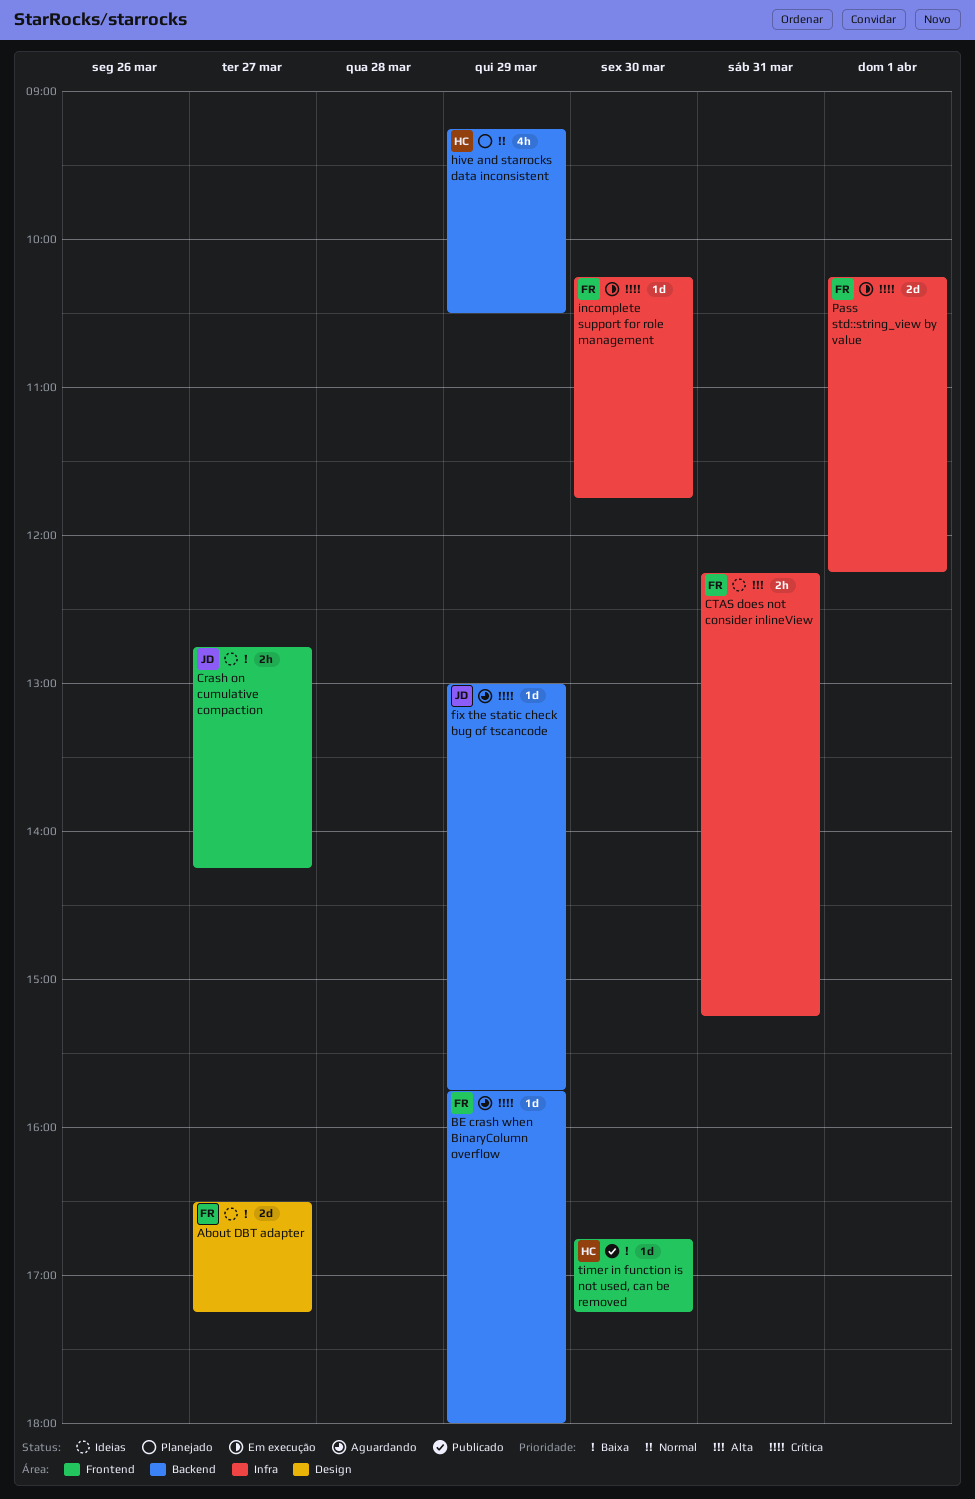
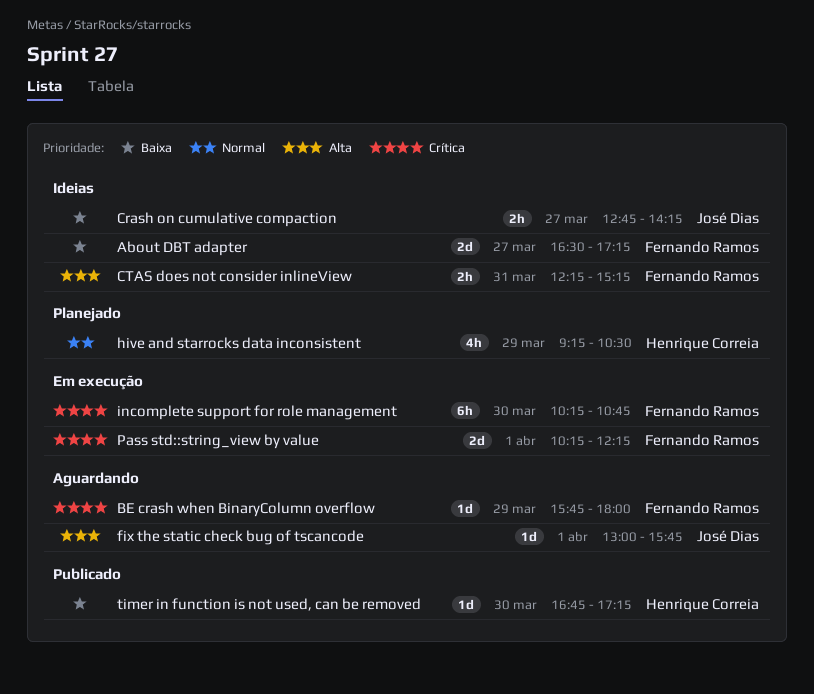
fix the static check bug of tscancode, priority: Crítica -> Alta
fix the static check bug of tscancode, day: Mar 29 -> Apr 1
incomplete support for role management, estimate: 1d -> 6h
incomplete support for role management, ends: 11:45 -> 10:45

